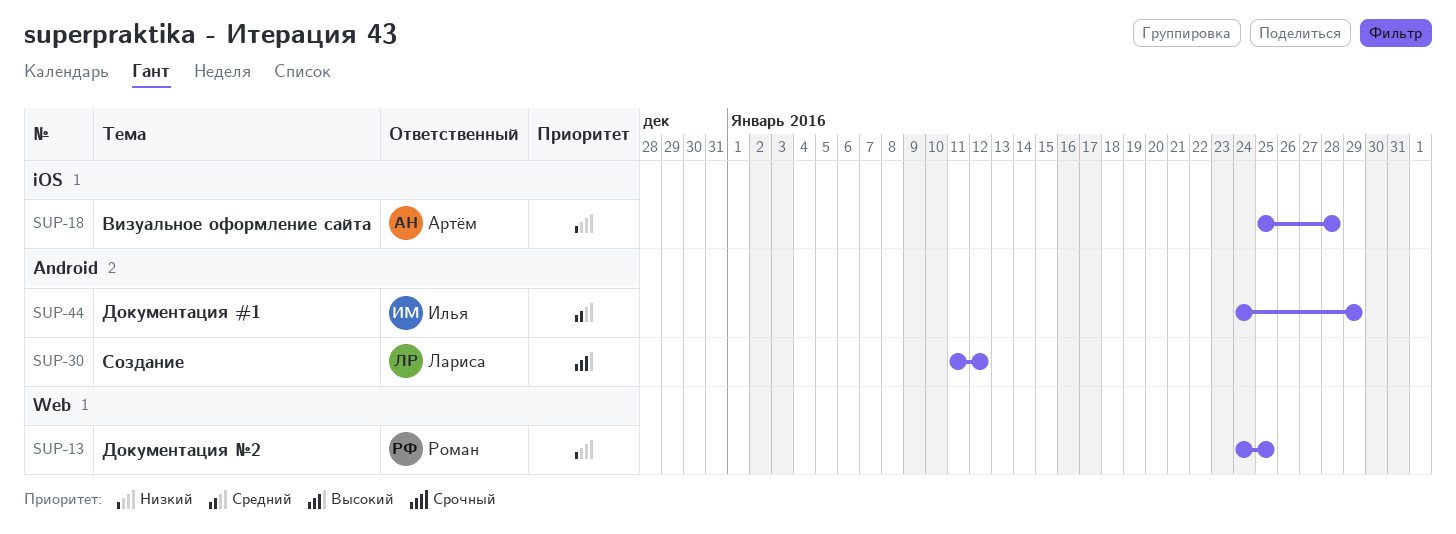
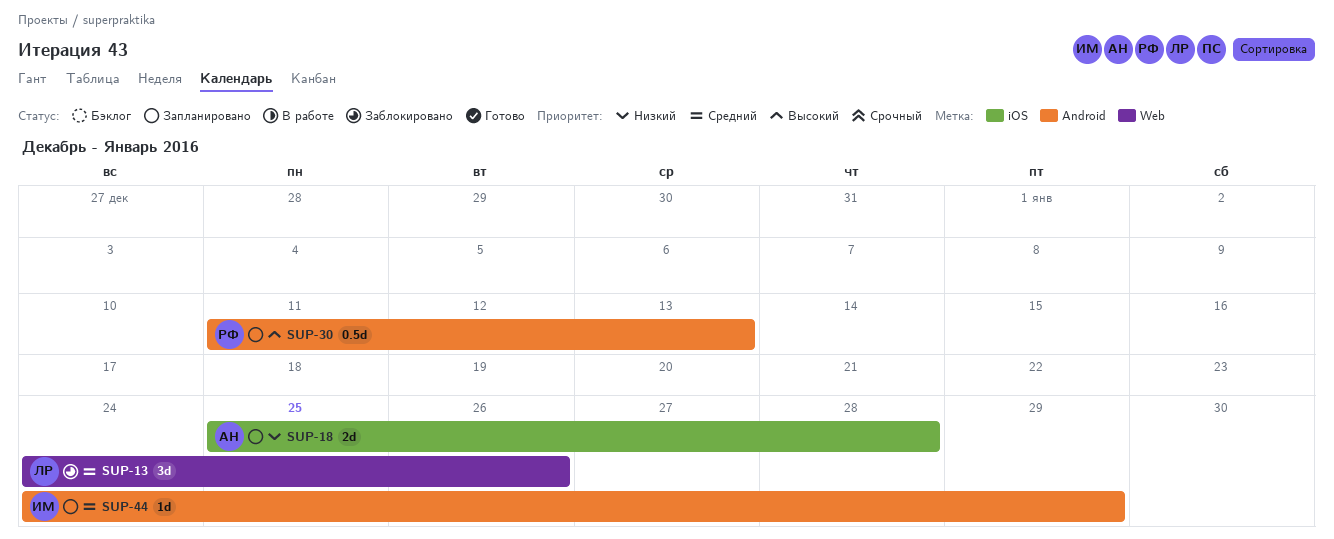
SUP-13, owner: Роман -> Лариса
SUP-13, priority: Низкий -> Средний
SUP-13, due: Jan 25 -> Jan 26
SUP-30, owner: Лариса -> Роман
SUP-30, due: Jan 12 -> Jan 13

